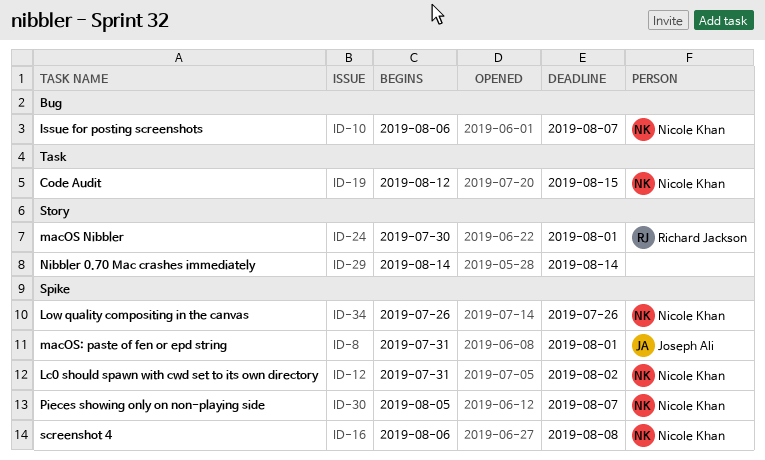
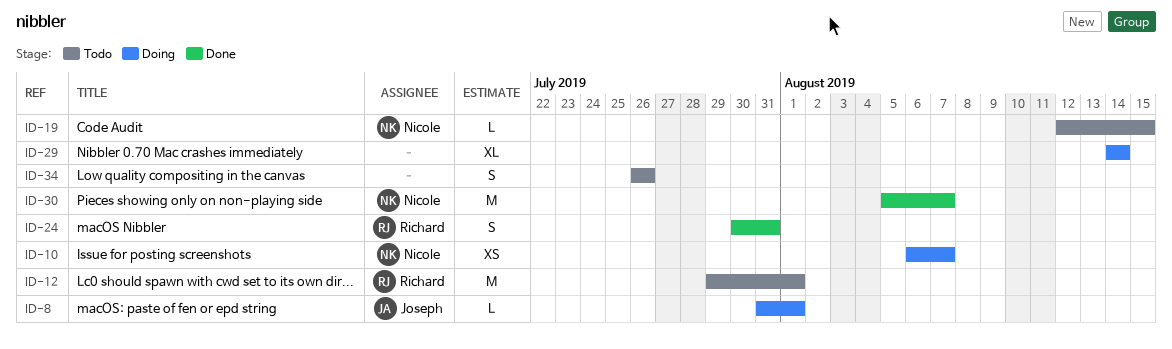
ID-12, owner: Nicole Khan -> Richard Jackson
ID-12, start: Jul 31 -> Jul 29
ID-12, due: Aug 2 -> Aug 1
ID-16: present -> none
ID-24, due: Aug 1 -> Jul 31
ID-34, owner: Nicole Khan -> none

